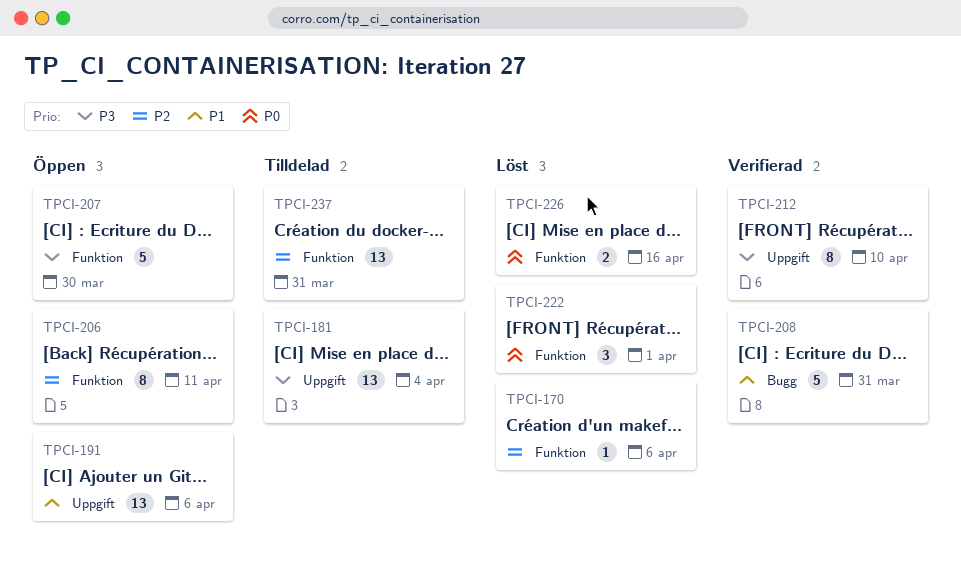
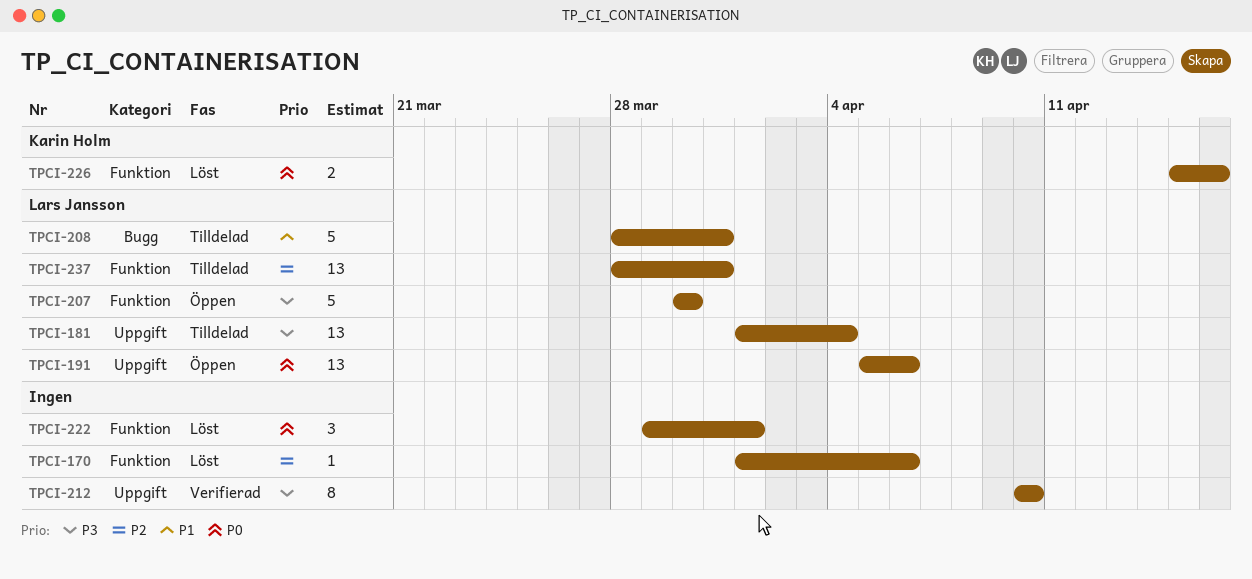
TPCI-191, priority: P1 -> P0
TPCI-206: present -> none
TPCI-208, status: Verifierad -> Tilldelad

